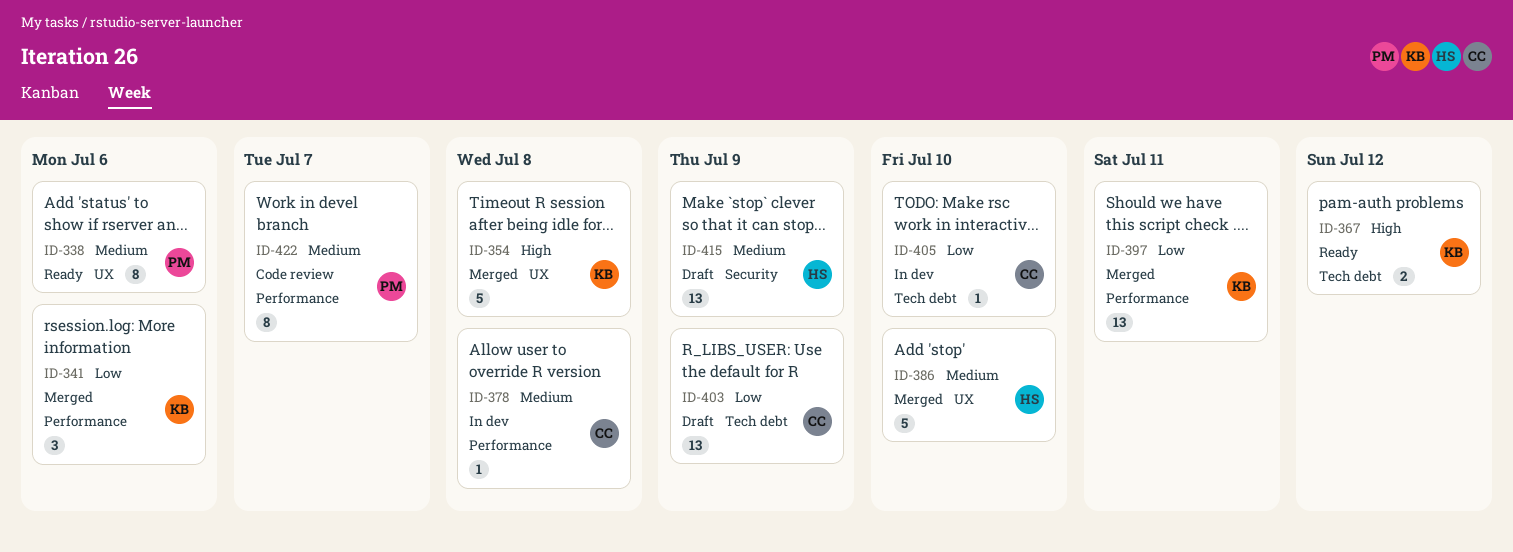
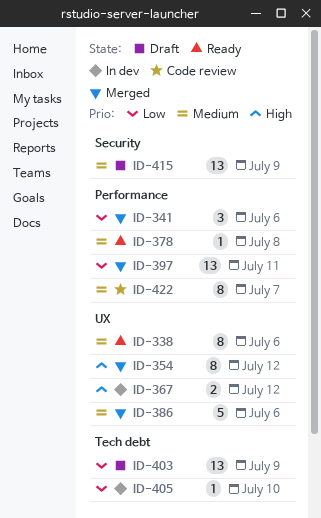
ID-354, estimate: 5 -> 8
ID-354, due: Jul 8 -> Jul 12
ID-367, status: Ready -> In dev
ID-367, label: Tech debt -> UX
ID-378, status: In dev -> Ready
ID-386, due: Jul 10 -> Jul 6

